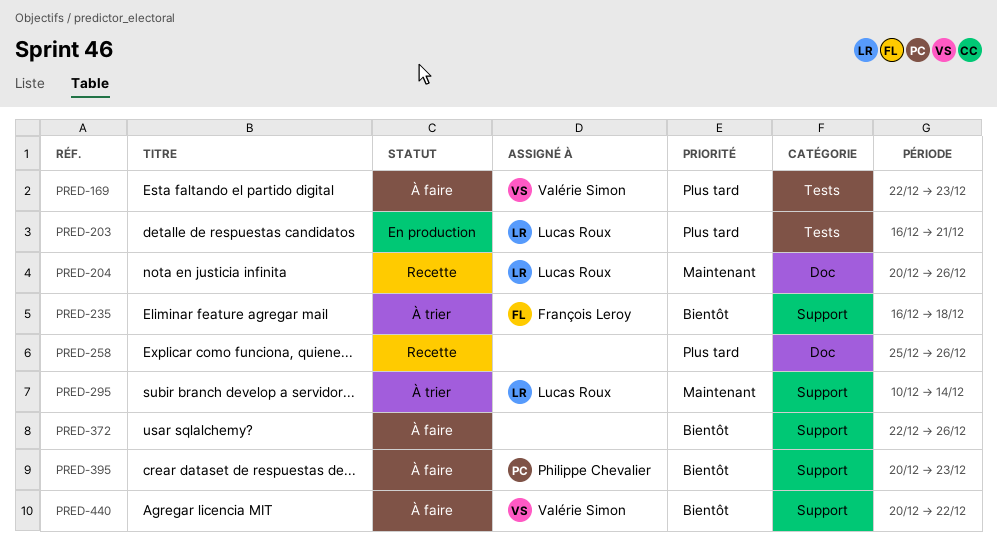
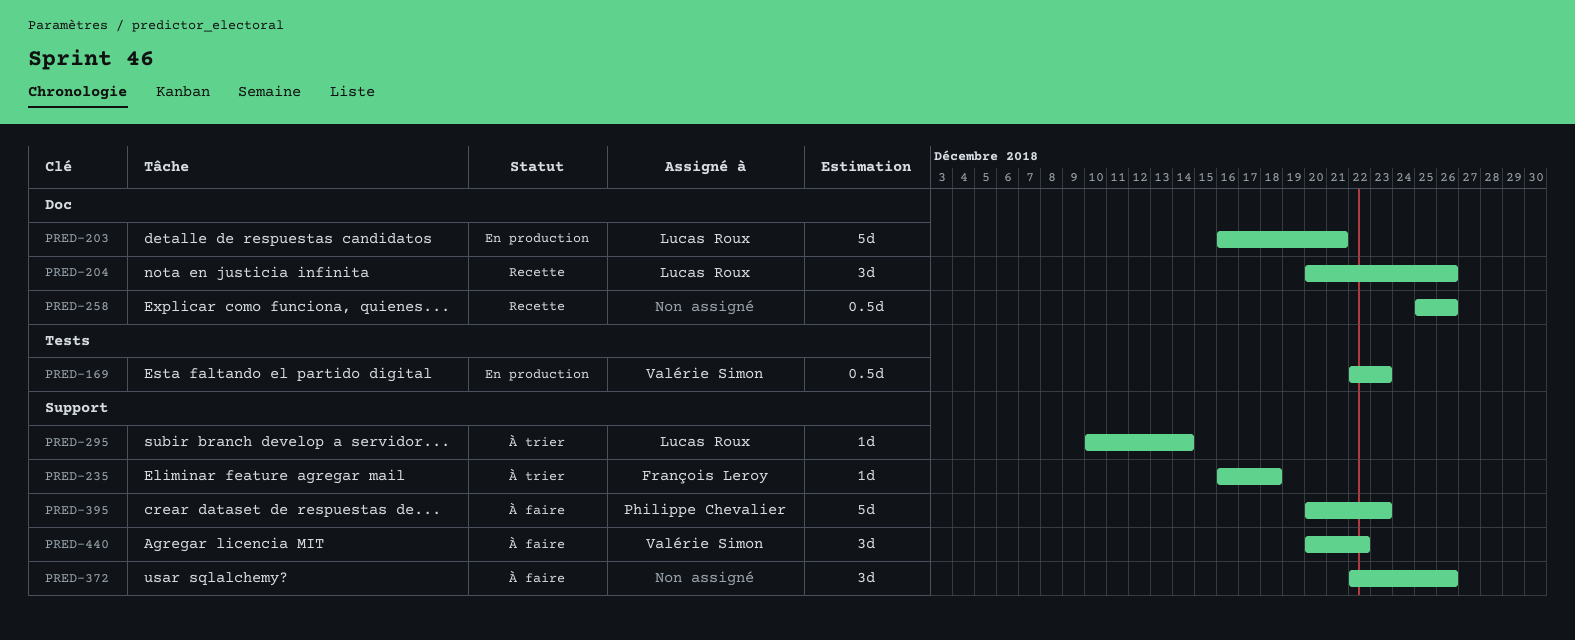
PRED-169, status: À faire -> En production
PRED-203, label: Tests -> Doc

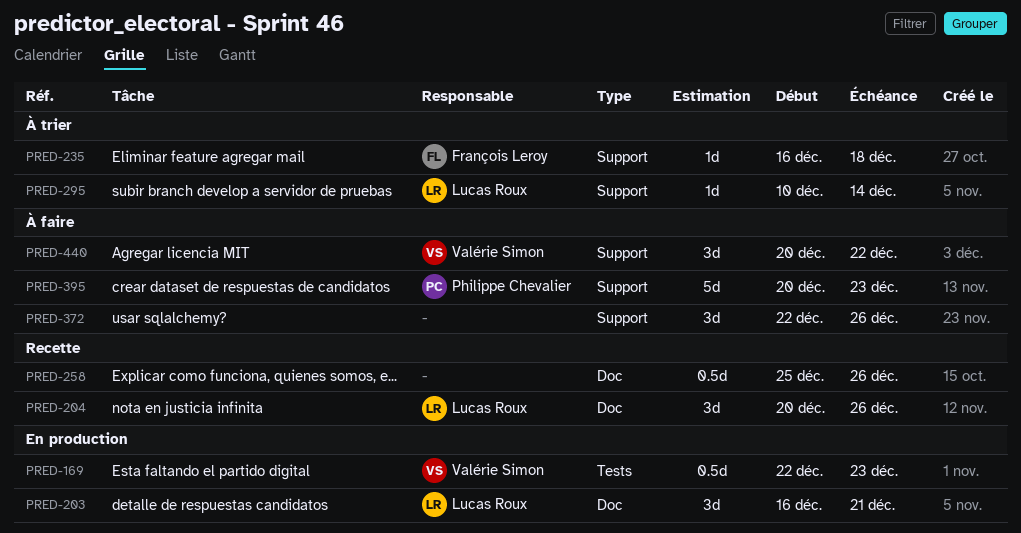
PRED-203, estimate: 5d -> 3d

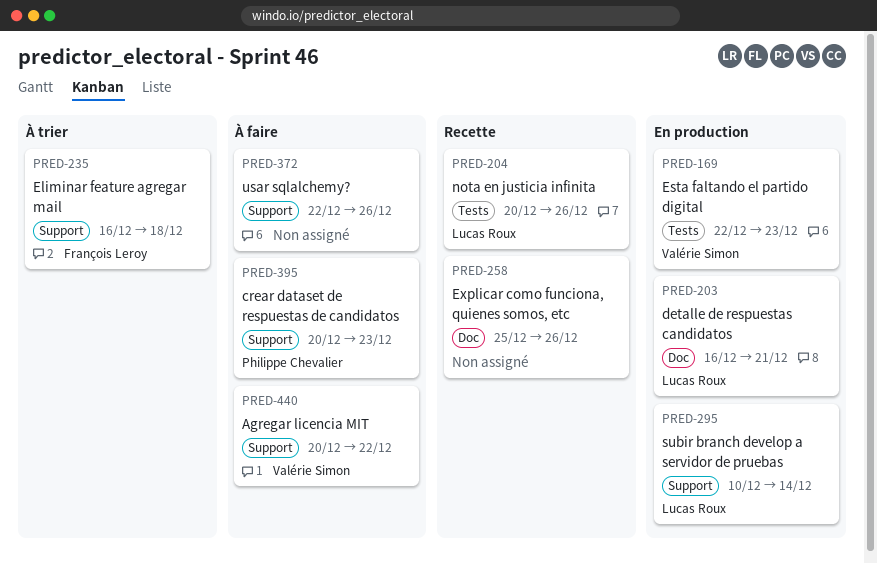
PRED-204, label: Doc -> Tests
PRED-295, status: À trier -> En production

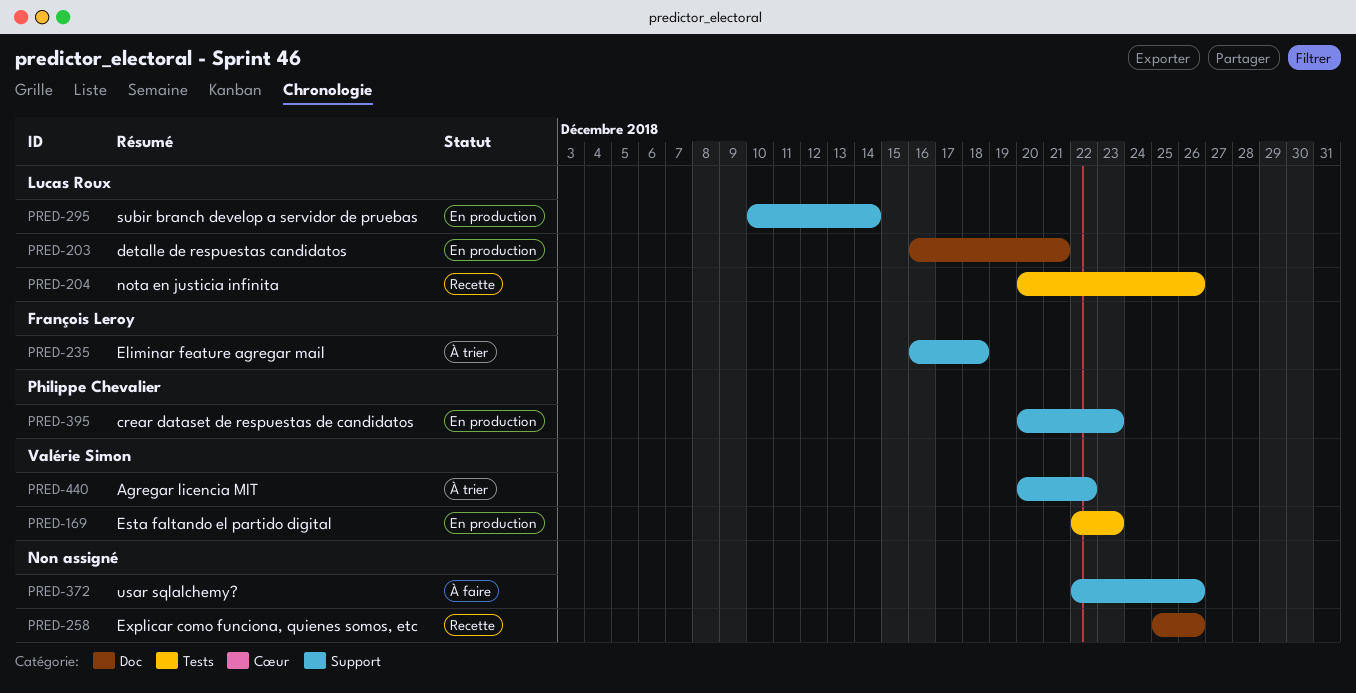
PRED-395, status: À faire -> En production
PRED-440, status: À faire -> À trier

